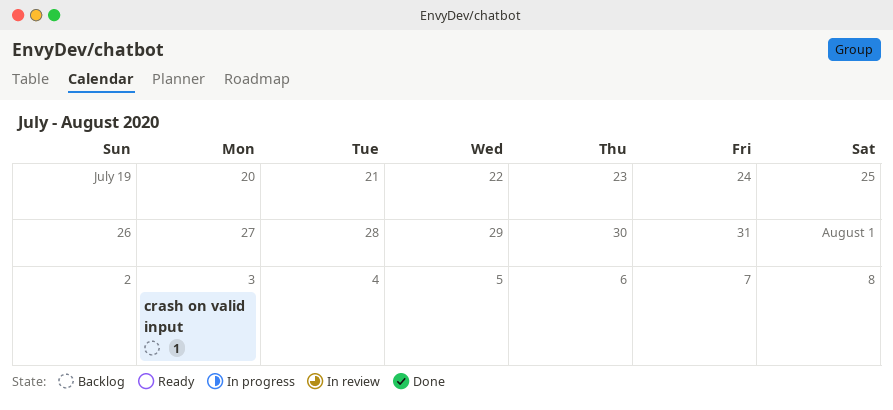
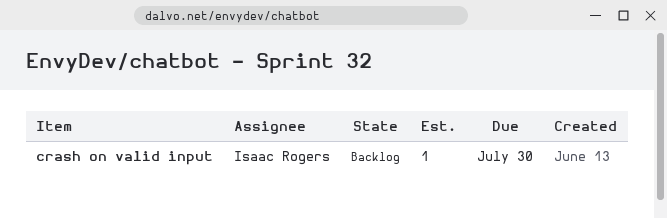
crash on valid input, due: Aug 3 -> Jul 30

